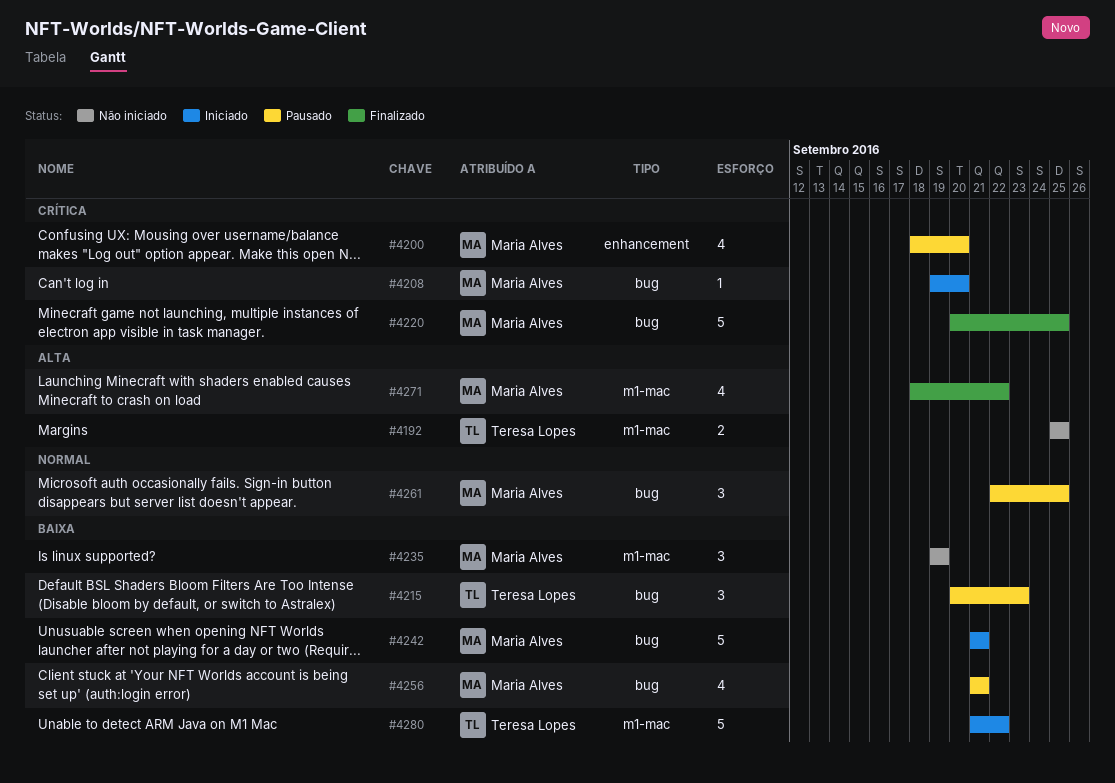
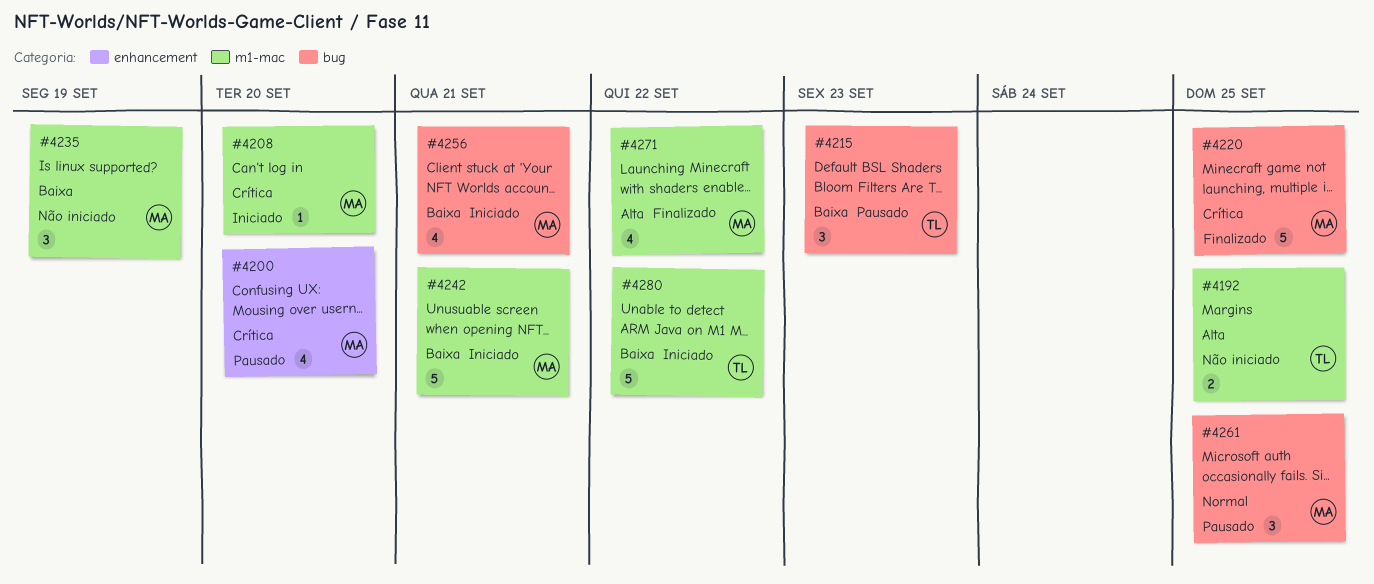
#4208, label: bug -> m1-mac
#4242, label: bug -> m1-mac
#4256, status: Pausado -> Iniciado

